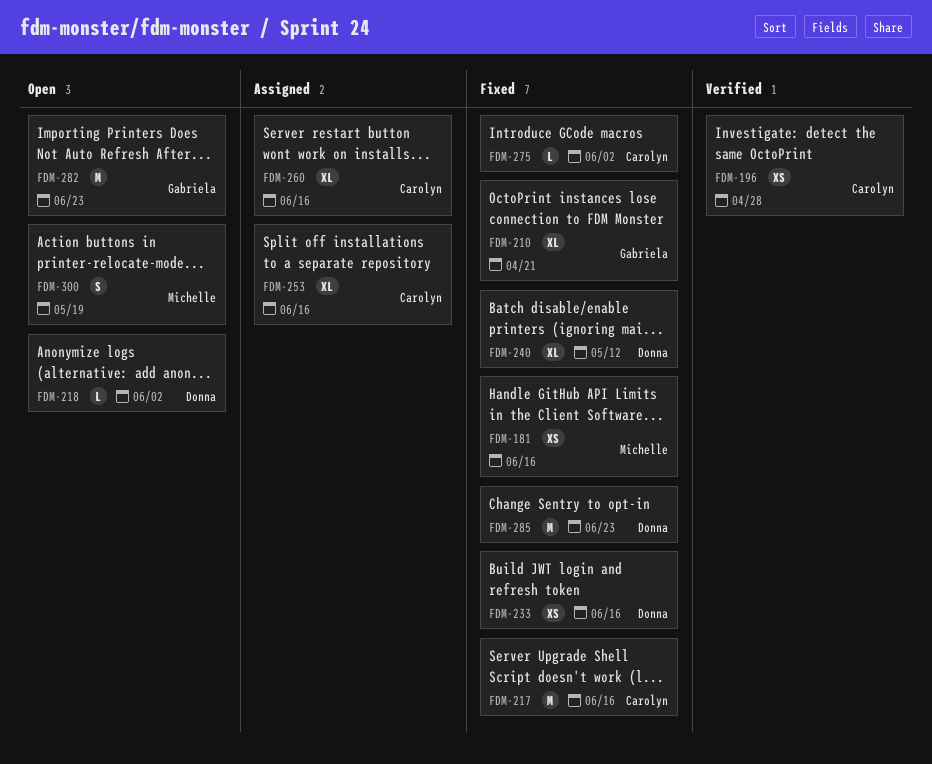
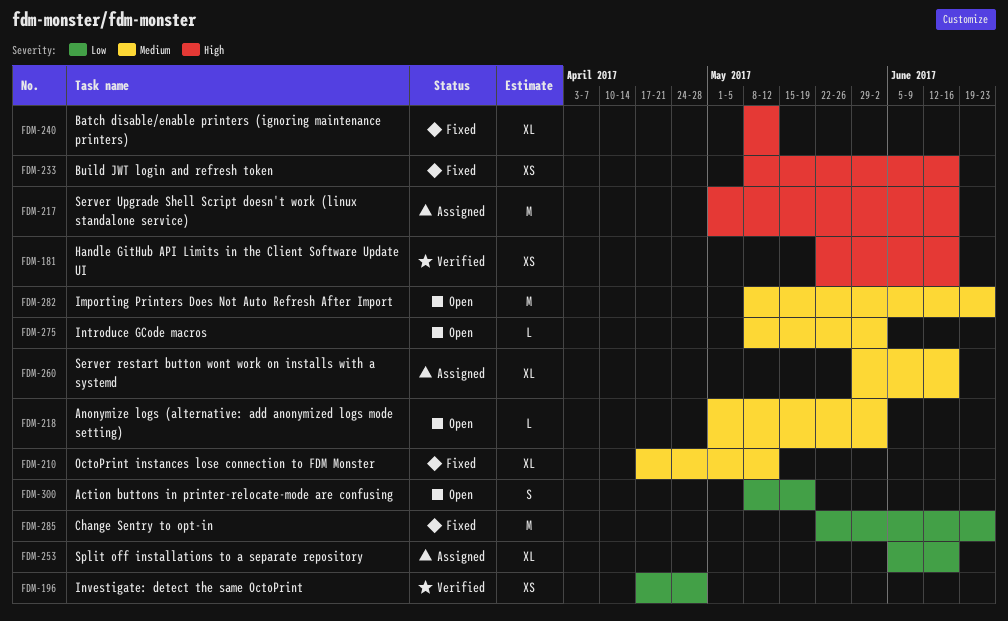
FDM-181, status: Fixed -> Verified
FDM-210, due: Apr 21 -> May 12
FDM-217, status: Fixed -> Assigned
FDM-275, status: Fixed -> Open

